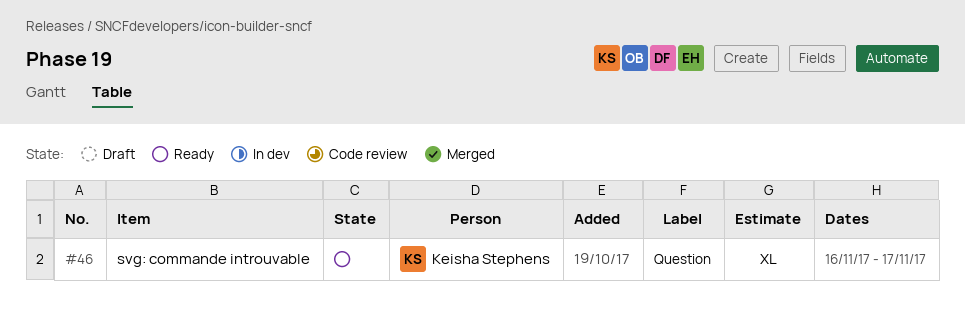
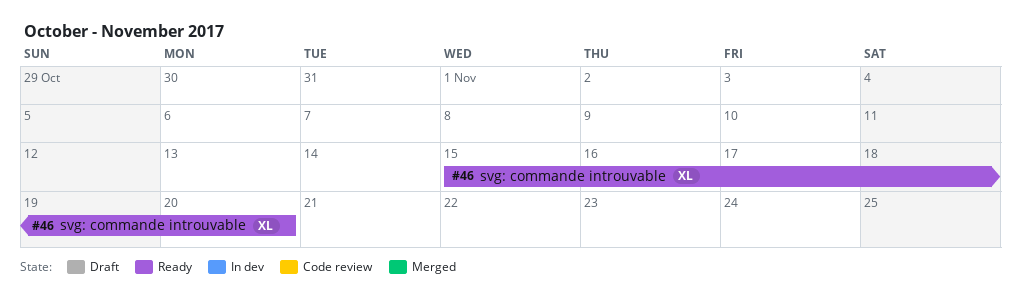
#46, start: Nov 16 -> Nov 15
#46, due: Nov 17 -> Nov 20

